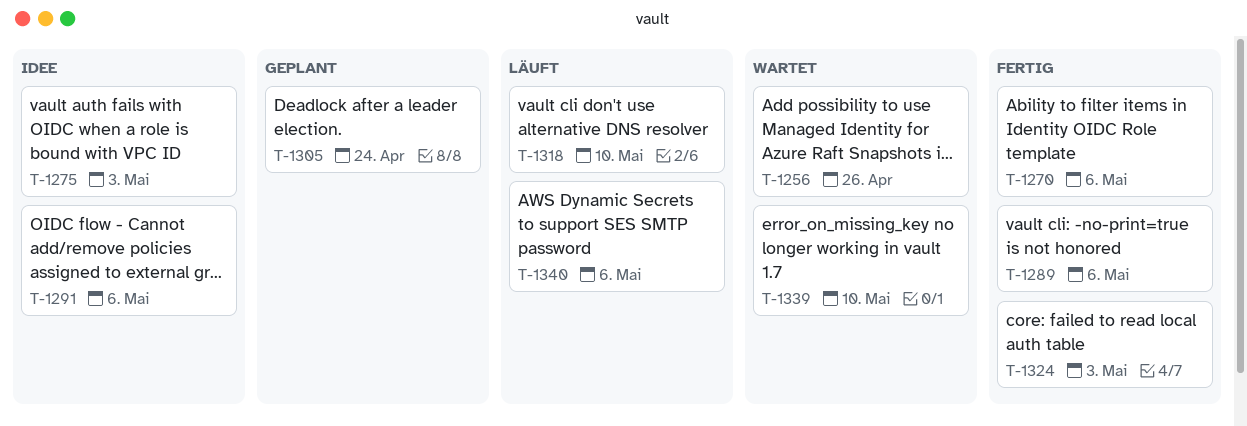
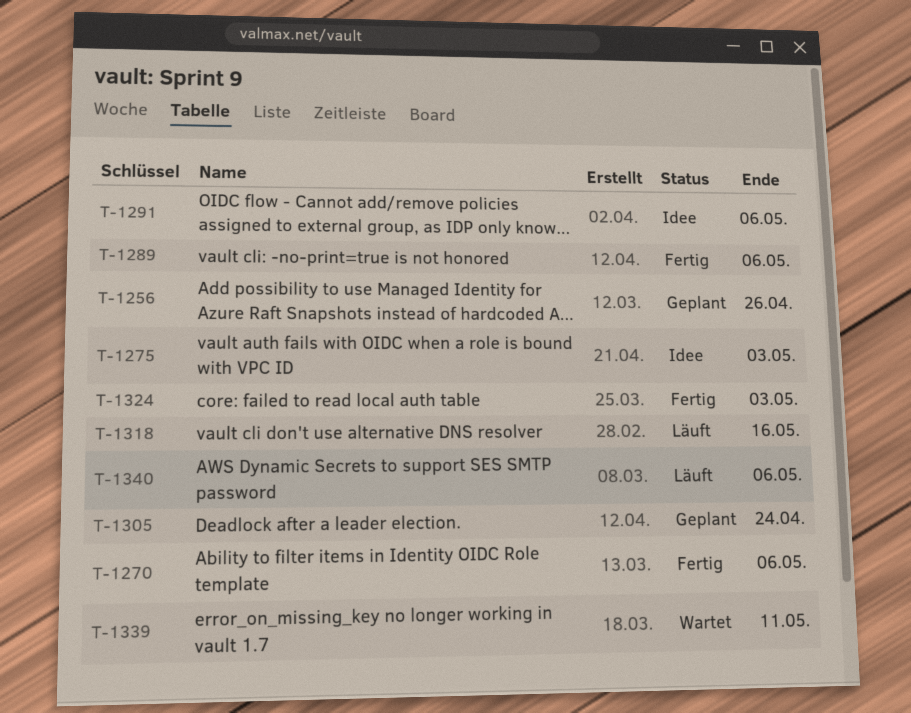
T-1256, status: Wartet -> Geplant
T-1318, due: May 10 -> May 16
T-1339, due: May 10 -> May 11

